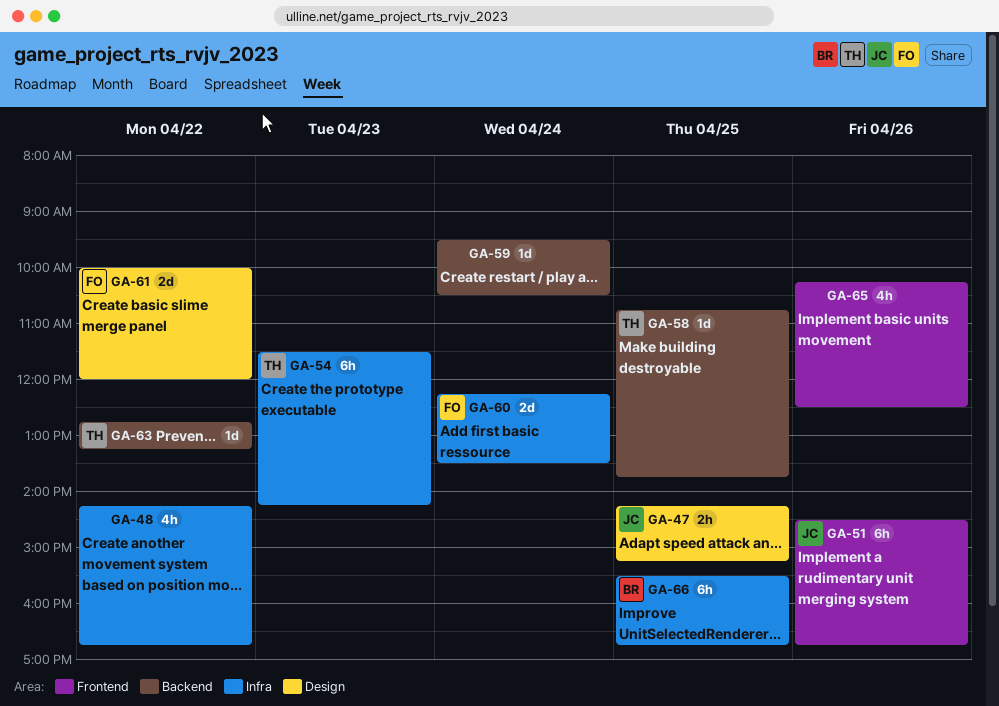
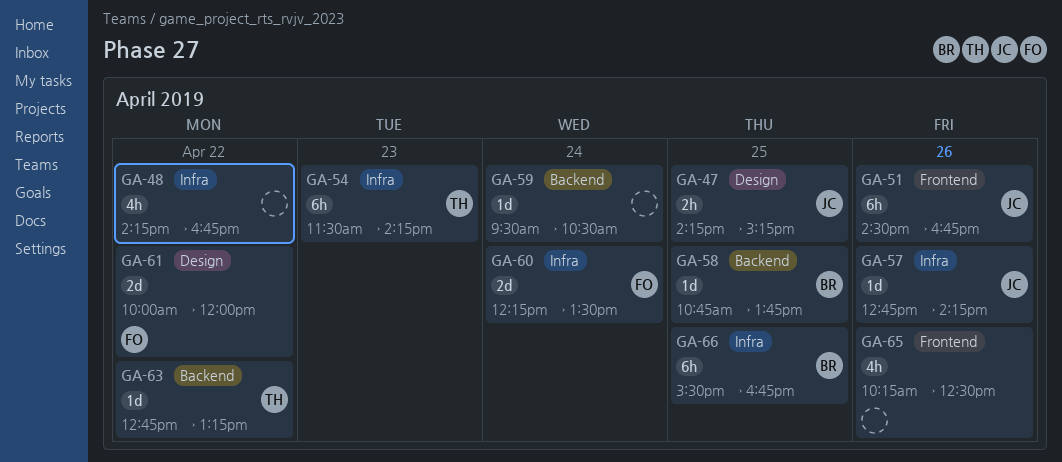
GA-57: none -> present
GA-58, owner: TH -> BR

